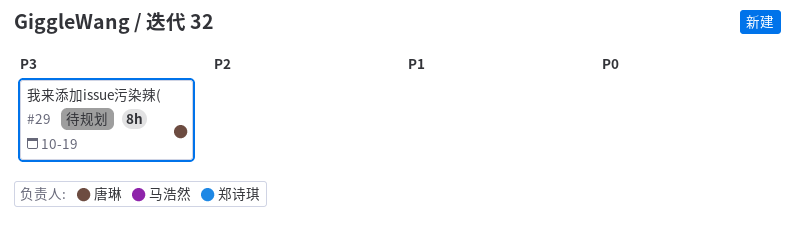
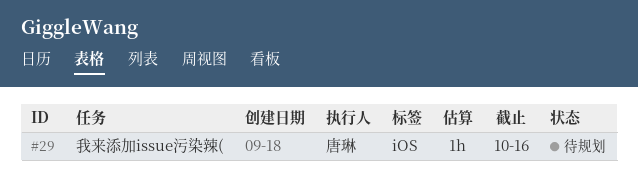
#29, estimate: 8h -> 1h
#29, due: Oct 19 -> Oct 16

